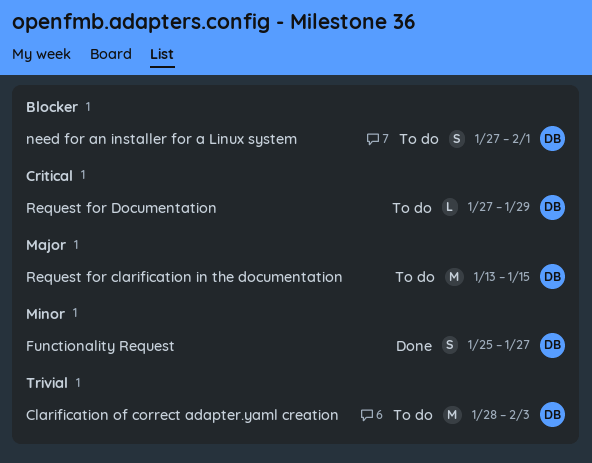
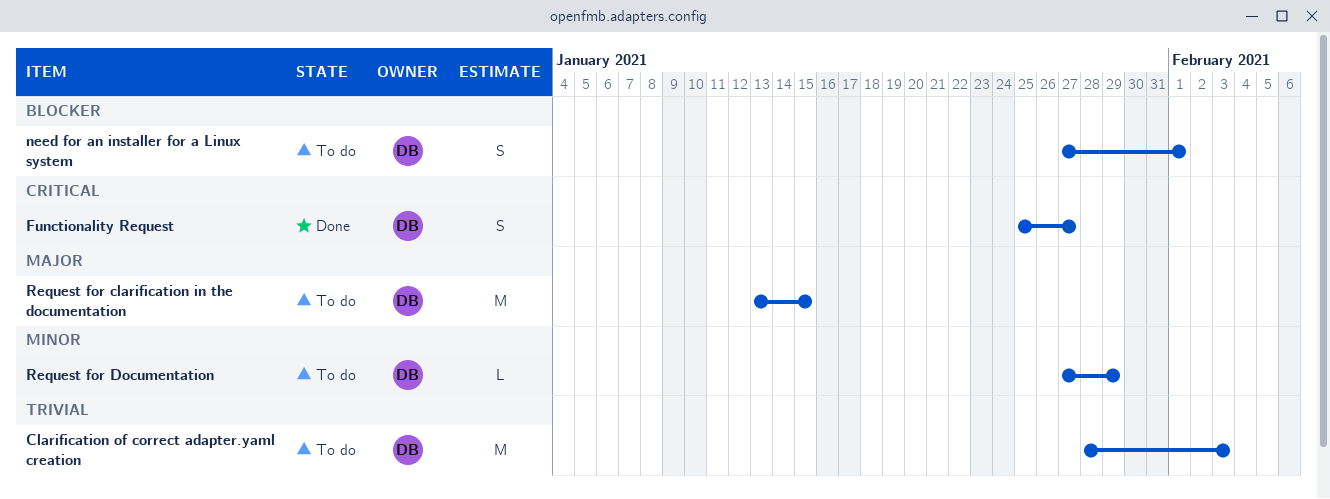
Functionality Request, priority: Minor -> Critical
Request for Documentation, priority: Critical -> Minor

